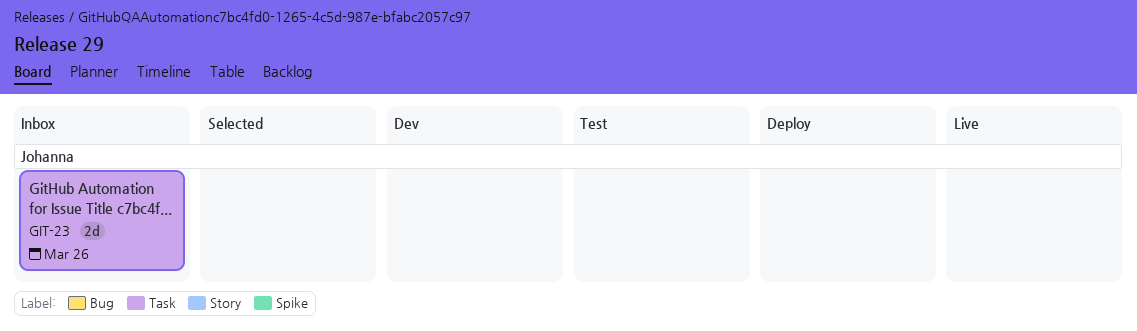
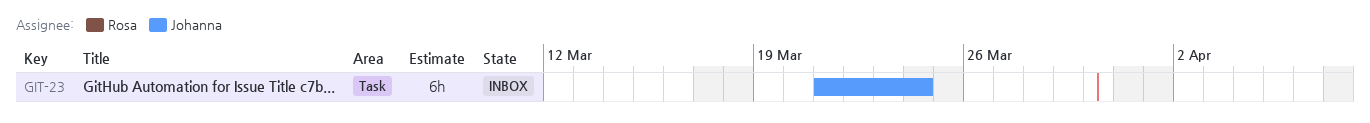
GIT-23, estimate: 2d -> 6h
GIT-23, due: Mar 26 -> Mar 24

